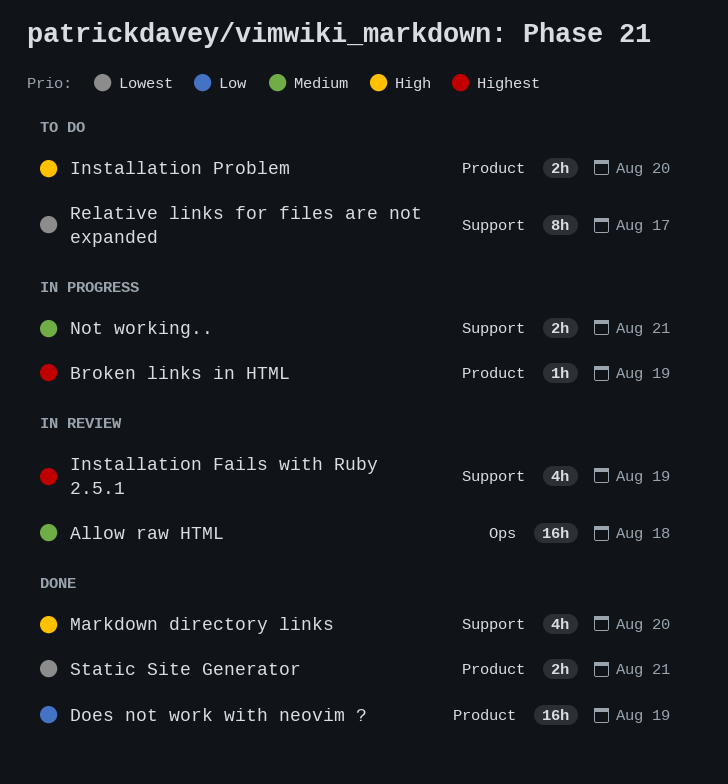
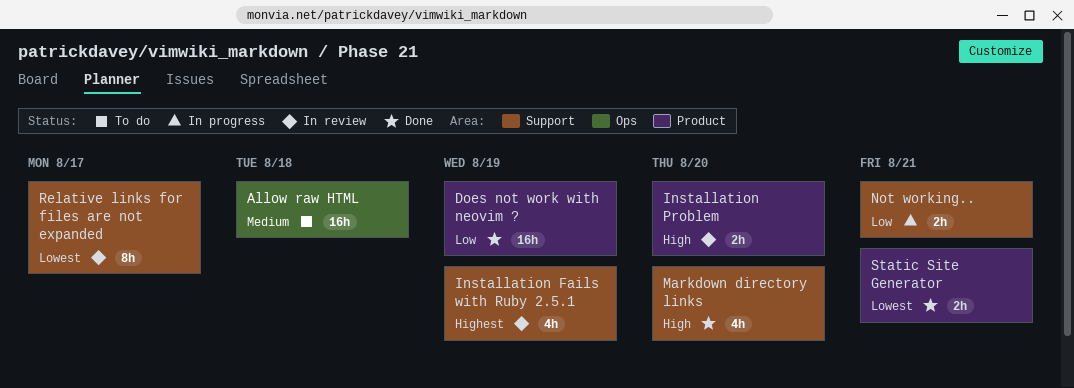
Allow raw HTML, status: In review -> To do
Broken links in HTML: present -> none
Installation Problem, status: To do -> In review
Not working.., priority: Medium -> Low
Relative links for files are not expanded, status: To do -> In review

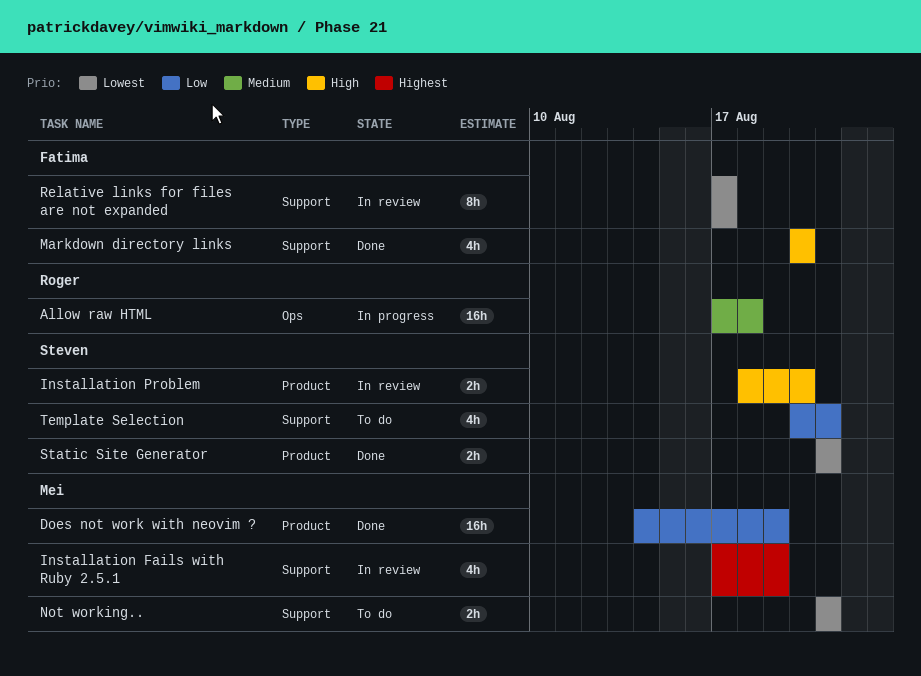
Allow raw HTML, status: To do -> In progress
Not working.., status: In progress -> To do
Not working.., priority: Low -> Lowest
Template Selection: none -> present

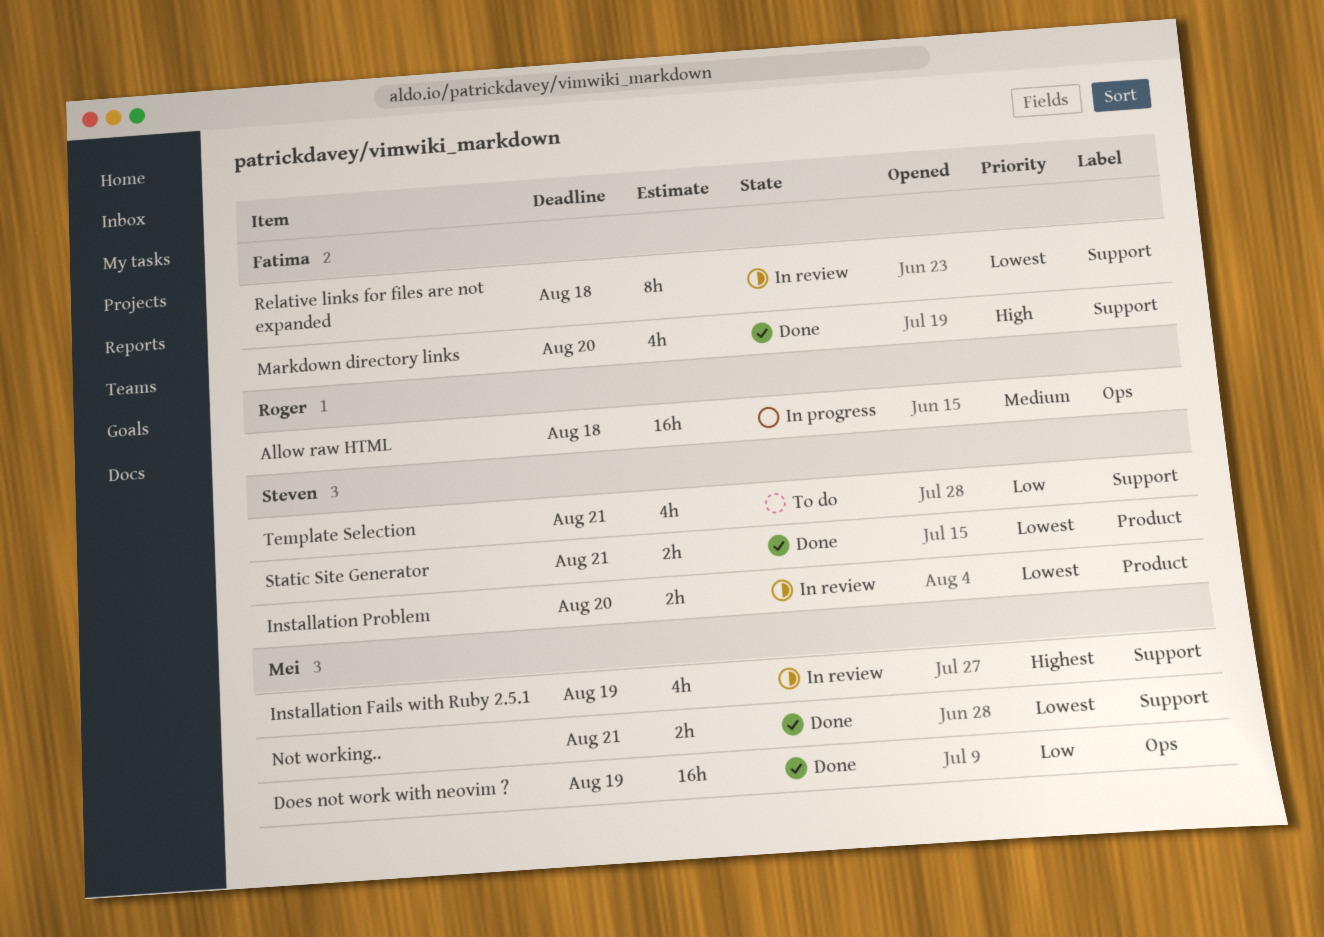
Does not work with neovim ?, label: Product -> Ops
Installation Problem, priority: High -> Lowest
Not working.., status: To do -> Done
Relative links for files are not expanded, due: Aug 17 -> Aug 18

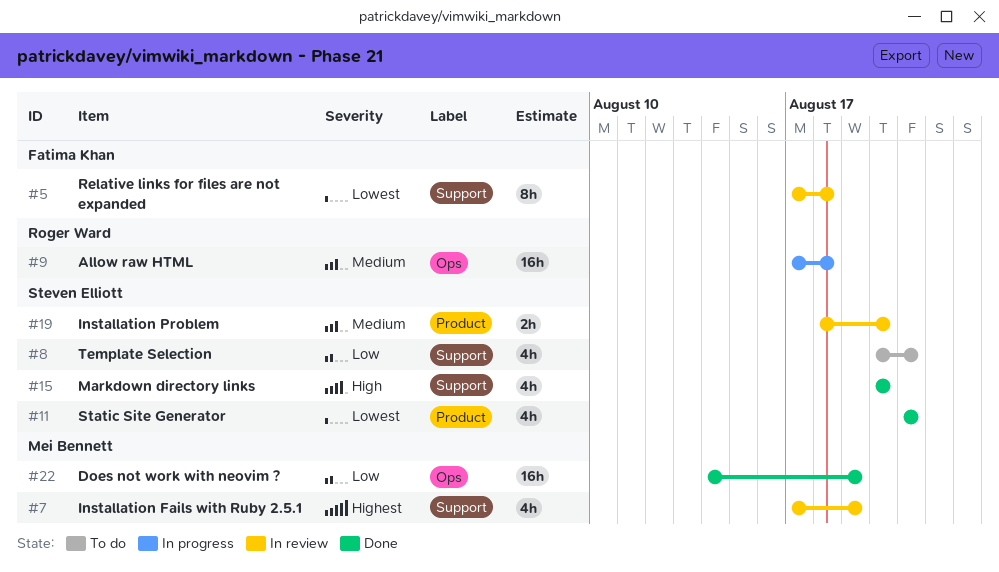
Installation Problem, priority: Lowest -> Medium
Markdown directory links, owner: Fatima Khan -> Steven Elliott
Not working..: present -> none
Static Site Generator, estimate: 2h -> 4h

